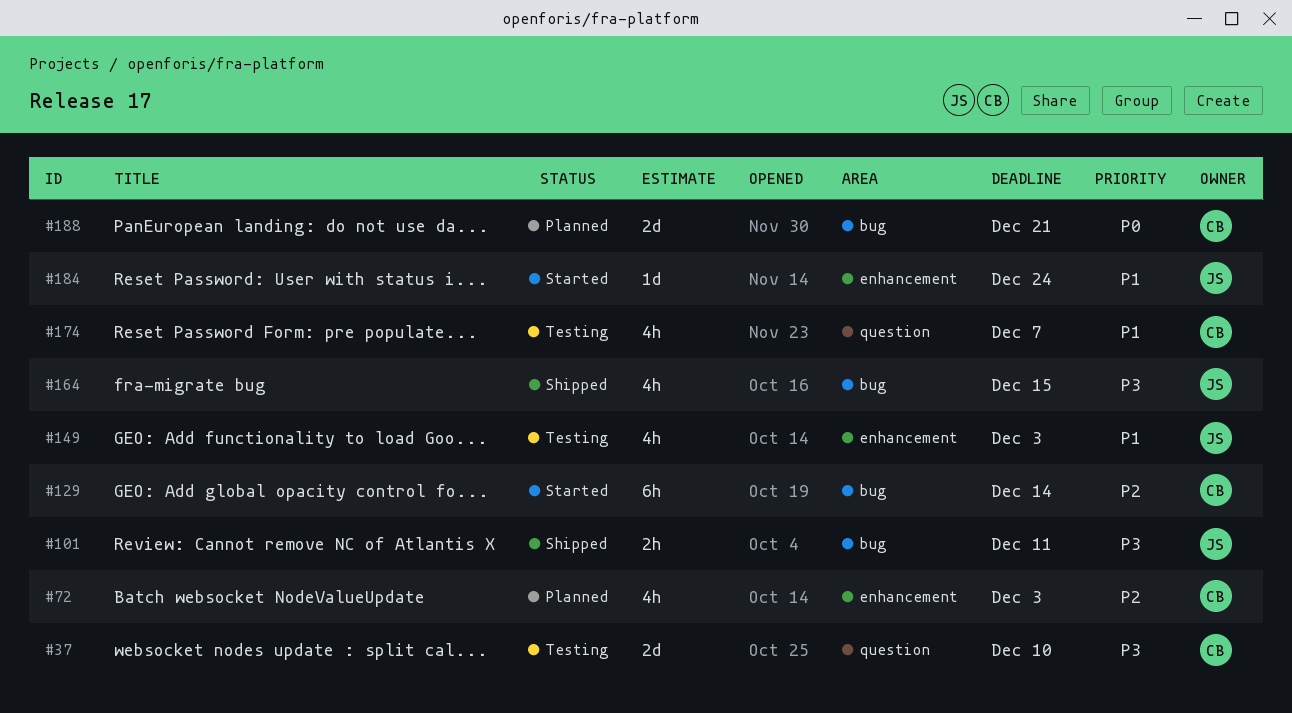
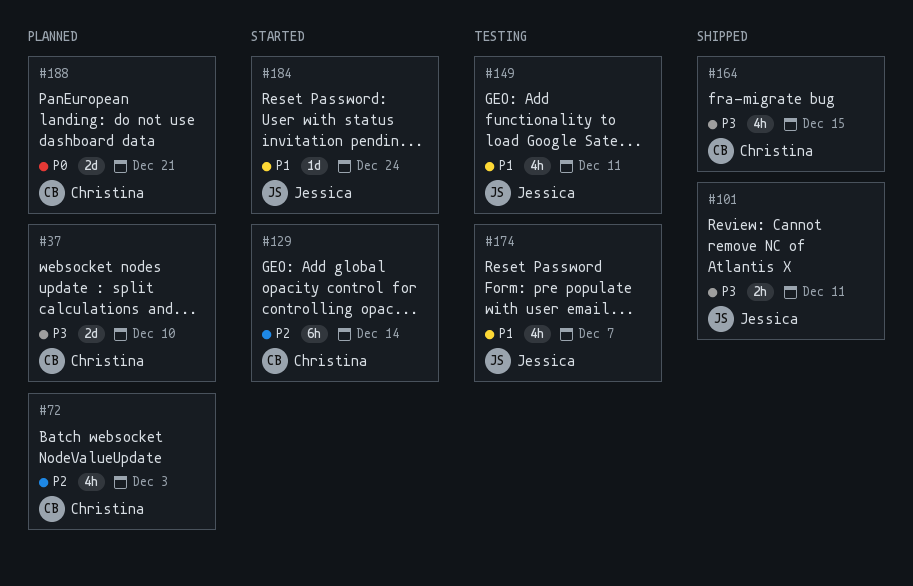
#37, status: Testing -> Planned
#149, due: Dec 3 -> Dec 11
#164, owner: Jessica -> Christina
#174, owner: Christina -> Jessica

